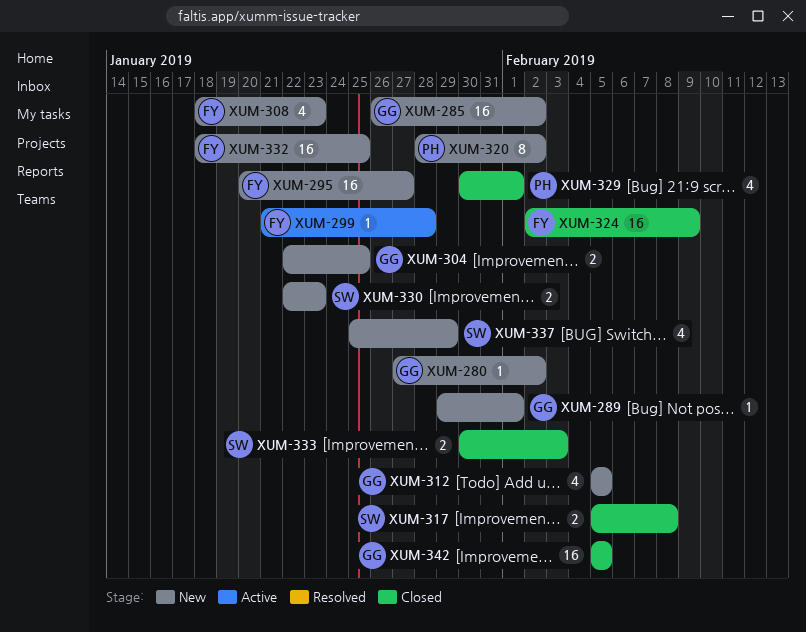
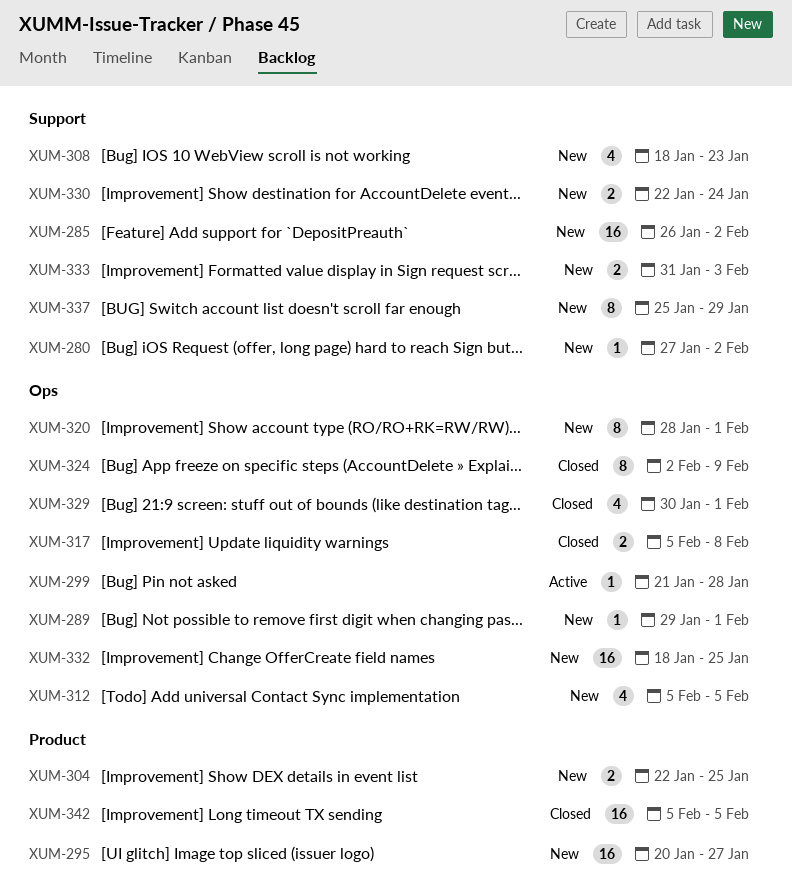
XUM-320, due: Feb 2 -> Feb 1
XUM-324, estimate: 16 -> 8
XUM-330, due: Jan 23 -> Jan 24
XUM-333, status: Closed -> New
XUM-333, start: Jan 30 -> Jan 31
XUM-337, estimate: 4 -> 8

